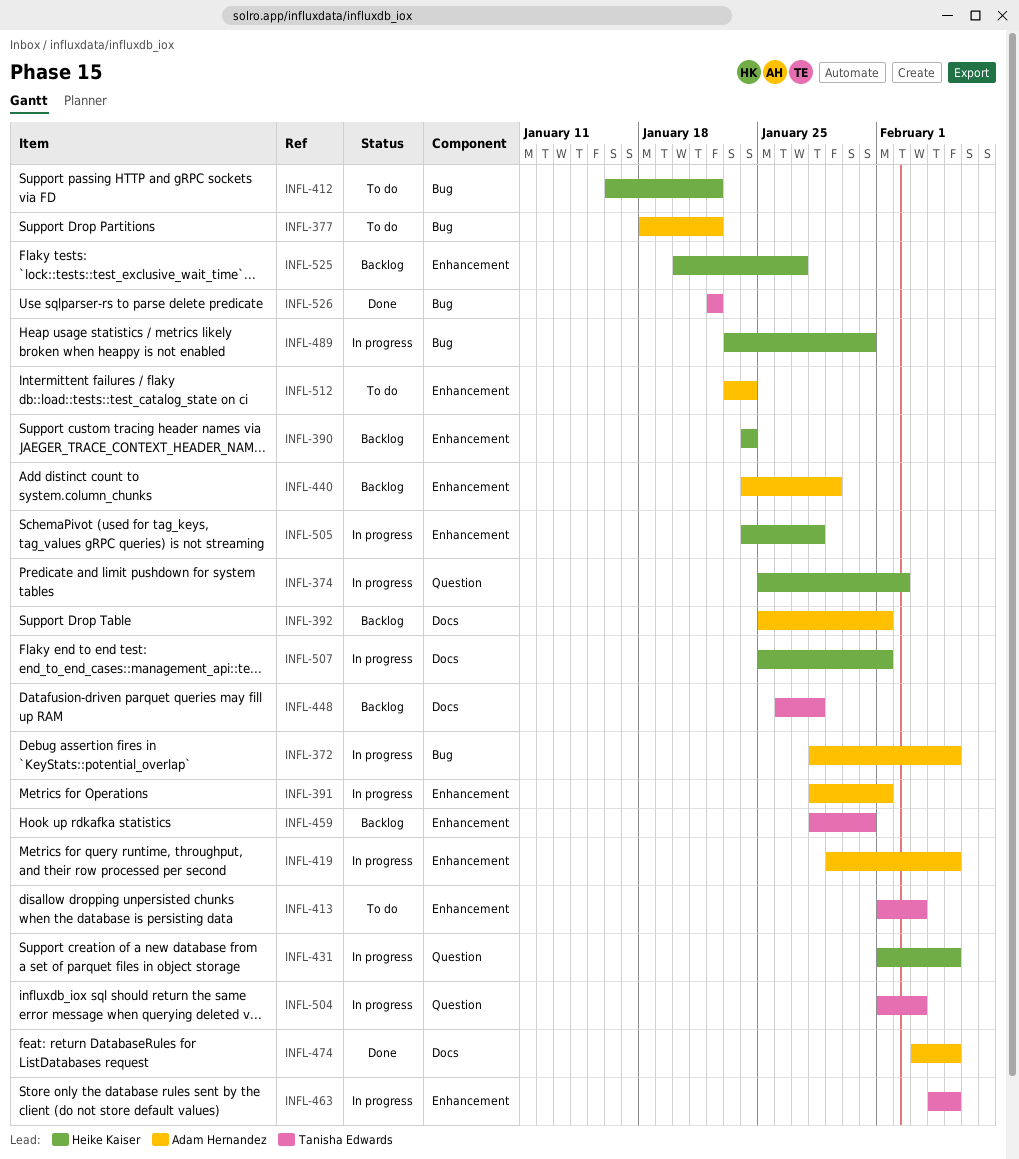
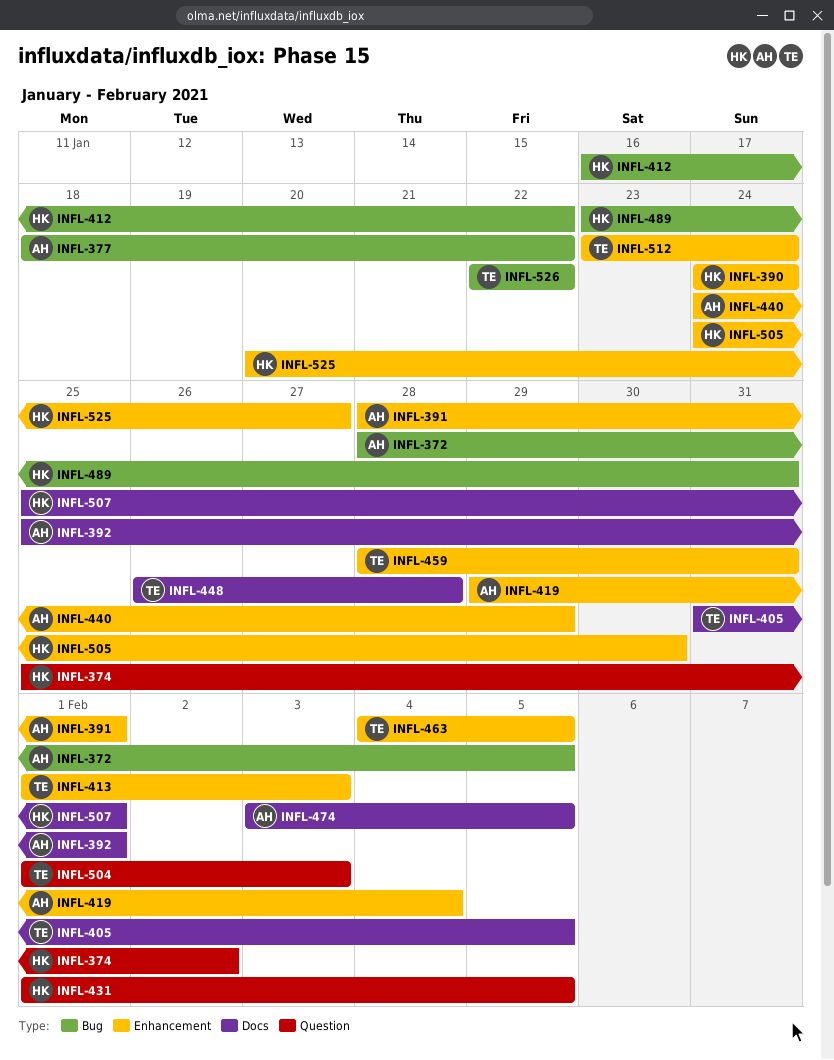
INFL-405: none -> present
INFL-419, due: Feb 5 -> Feb 4
INFL-505, due: Jan 28 -> Jan 30
INFL-512, owner: Adam Hernandez -> Tanisha Edwards

